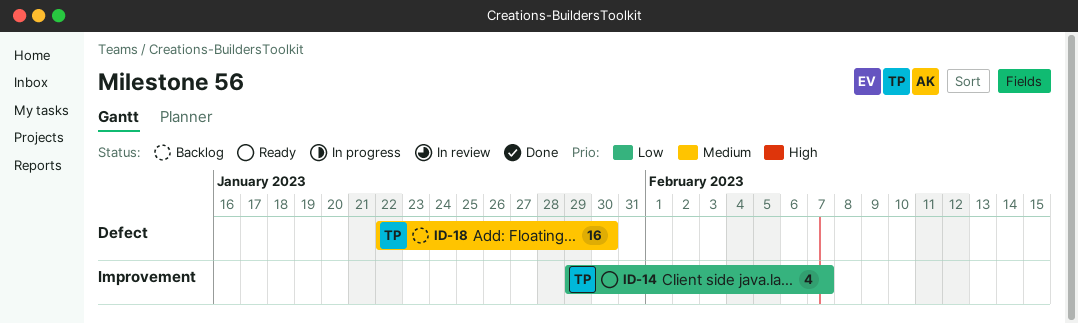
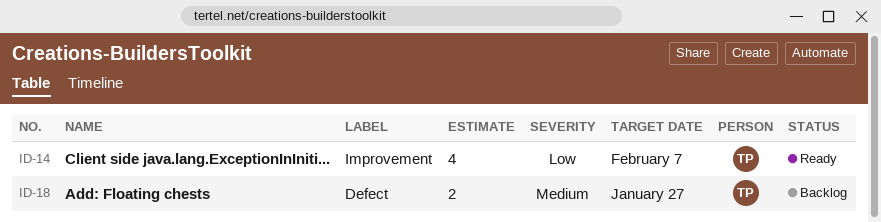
ID-18, estimate: 16 -> 2
ID-18, due: Jan 30 -> Jan 27

